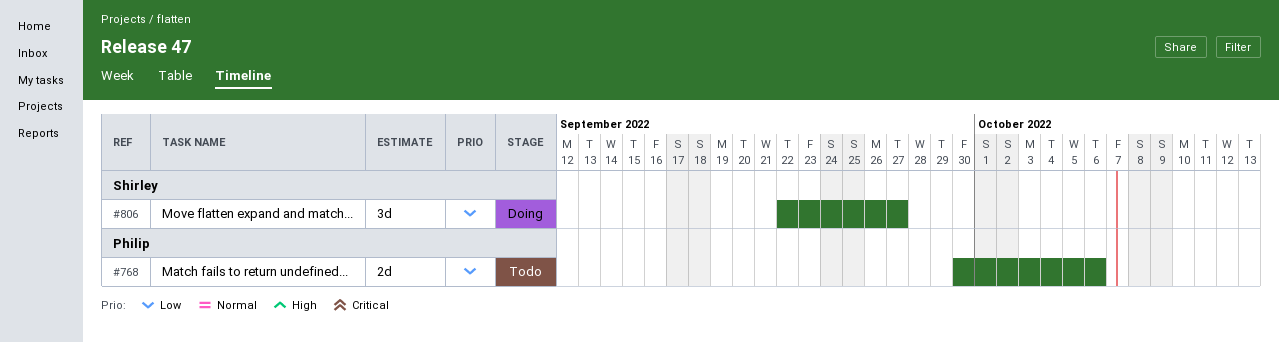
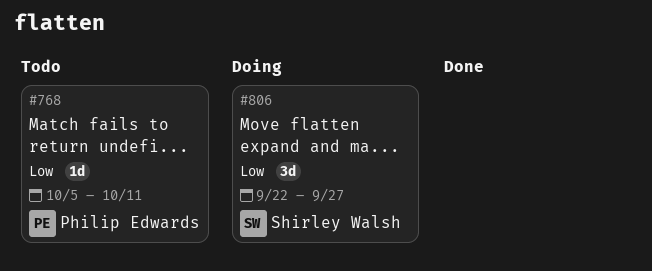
#768, estimate: 2d -> 1d
#768, start: Sep 30 -> Oct 5
#768, due: Oct 6 -> Oct 11

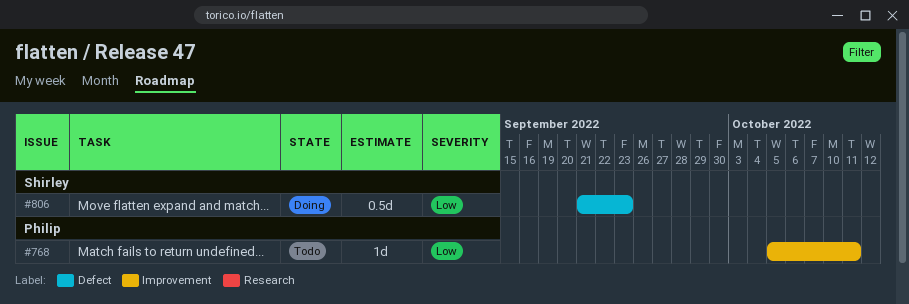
#806, estimate: 3d -> 0.5d
#806, start: Sep 22 -> Sep 21
#806, due: Sep 27 -> Sep 23

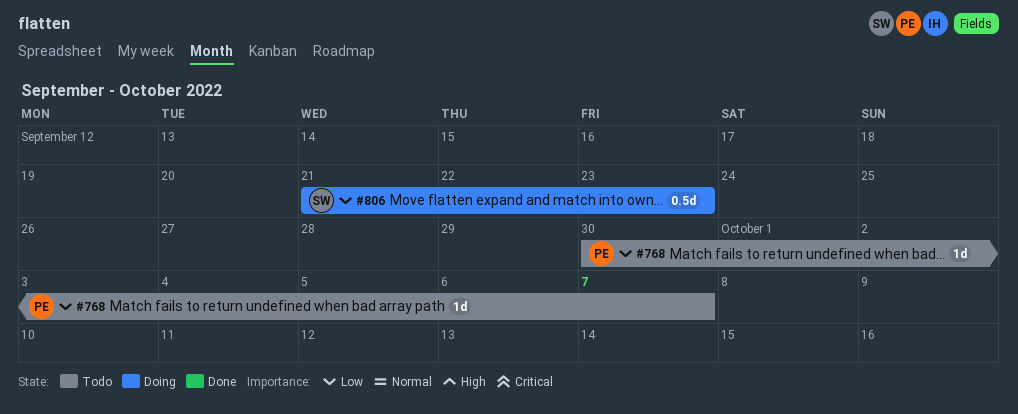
#768, start: Oct 5 -> Sep 30
#768, due: Oct 11 -> Oct 7

